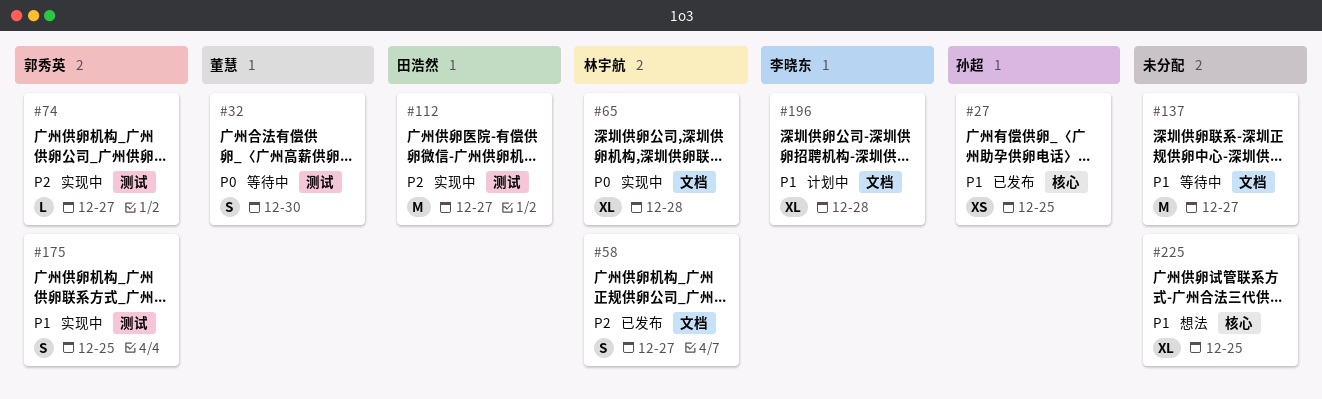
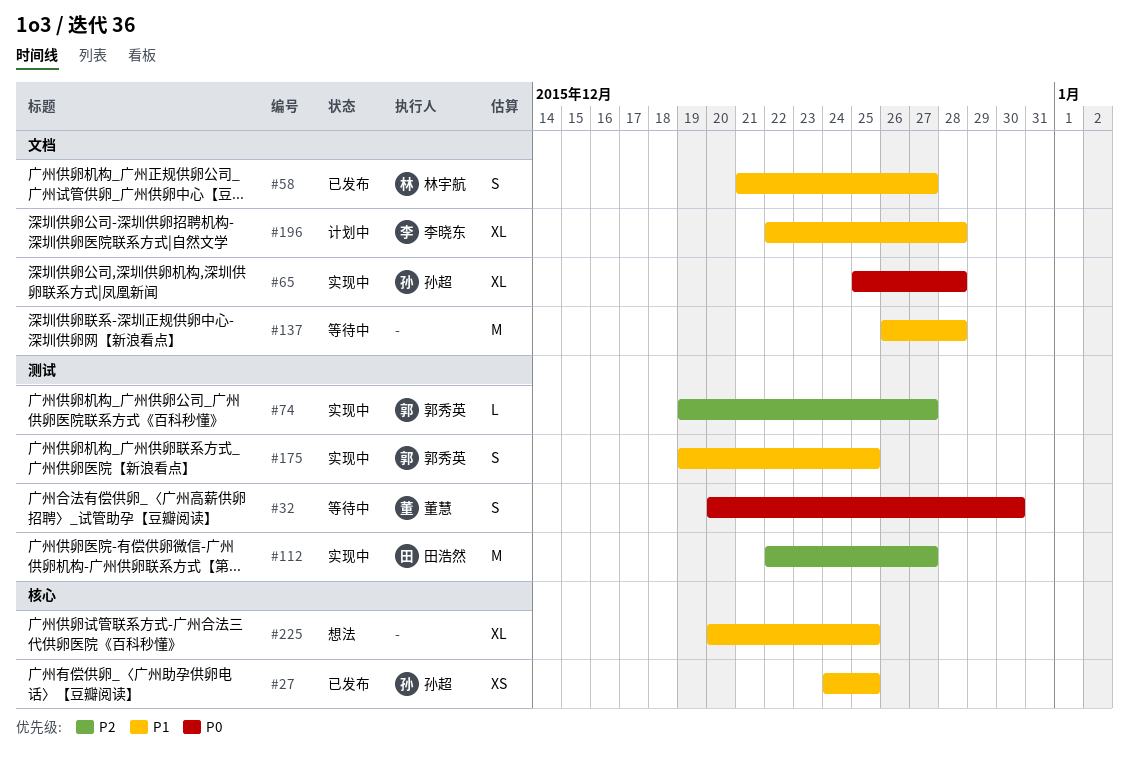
#58, priority: P2 -> P1
#65, owner: 林宇航 -> 孙超
#137, due: Dec 27 -> Dec 28

